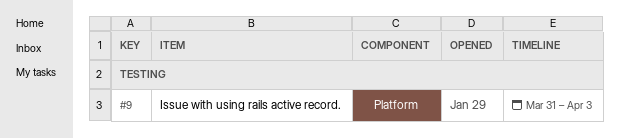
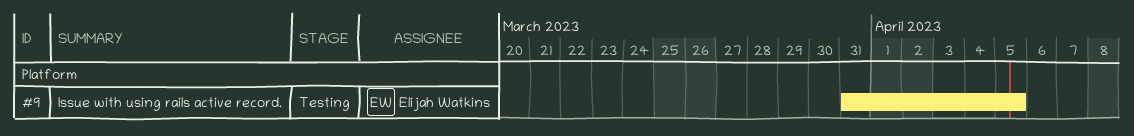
#9, due: Apr 3 -> Apr 5

